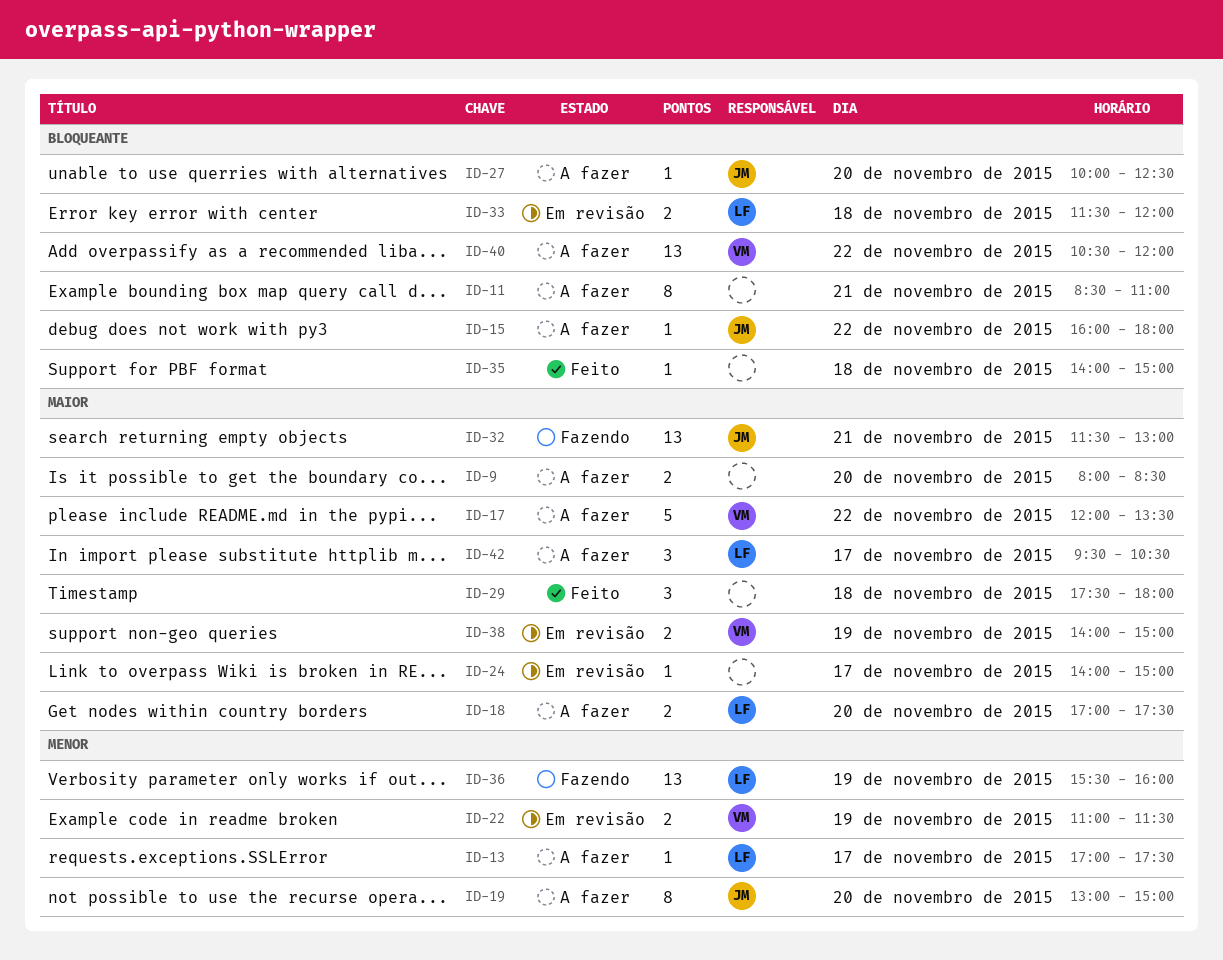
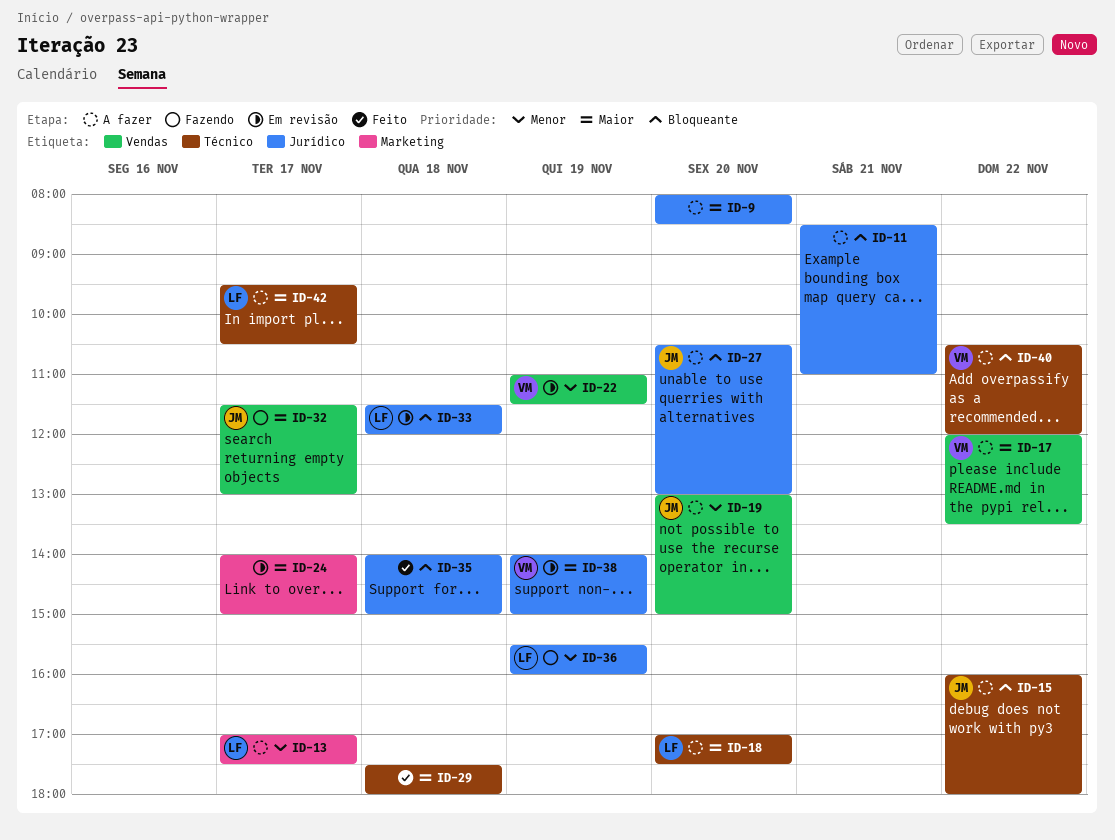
ID-27, begins: 10:00 -> 10:30
ID-27, ends: 12:30 -> 13:00
ID-32, day: Nov 21 -> Nov 17

